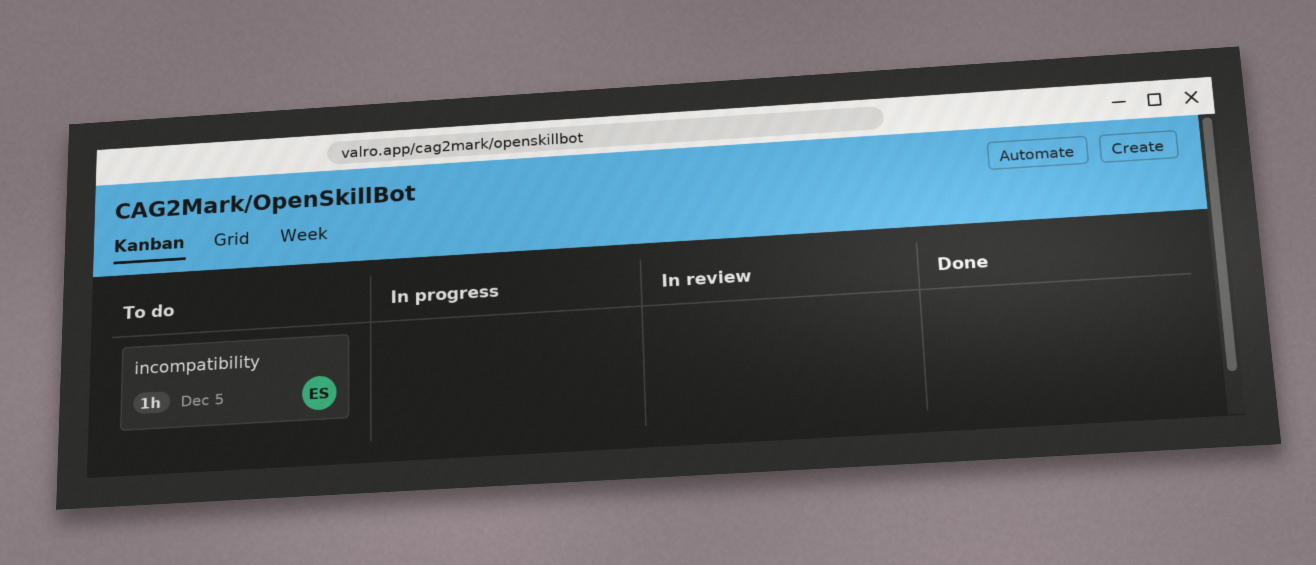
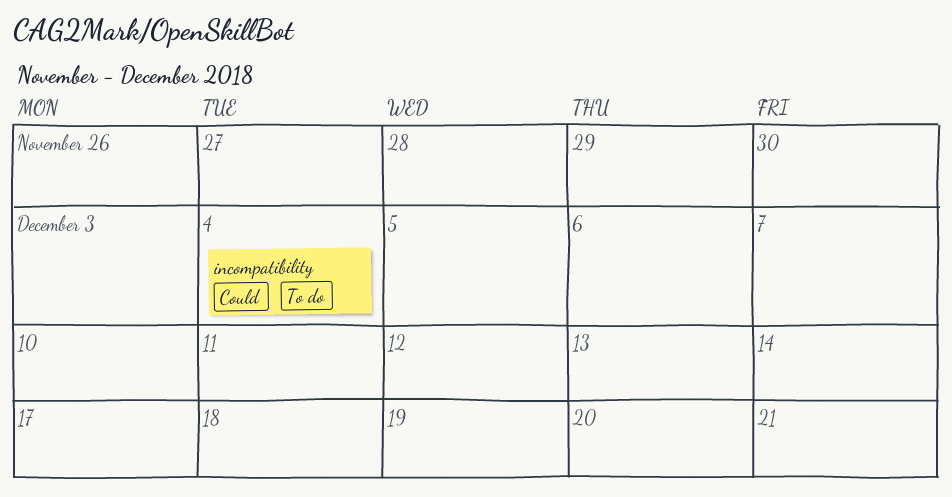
incompatibility, due: Dec 5 -> Dec 4

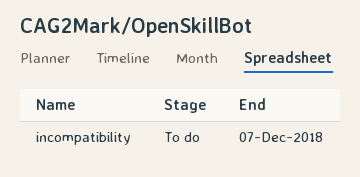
incompatibility, due: Dec 4 -> Dec 7

